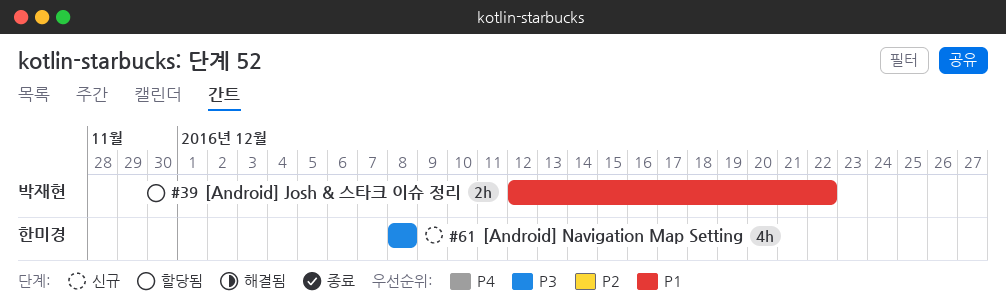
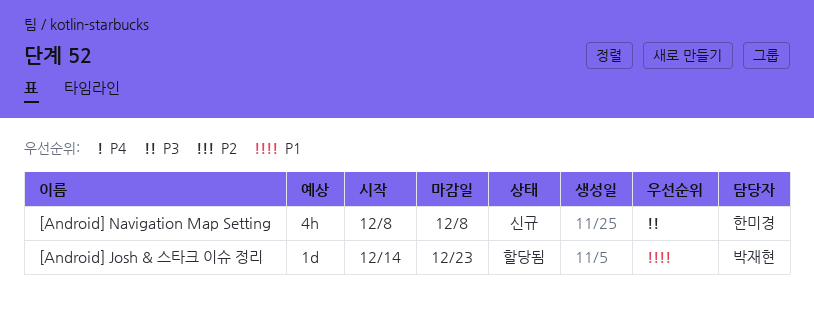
[Android] Josh & 스타크 이슈 정리, estimate: 2h -> 1d
[Android] Josh & 스타크 이슈 정리, start: Dec 12 -> Dec 14
[Android] Josh & 스타크 이슈 정리, due: Dec 22 -> Dec 23

